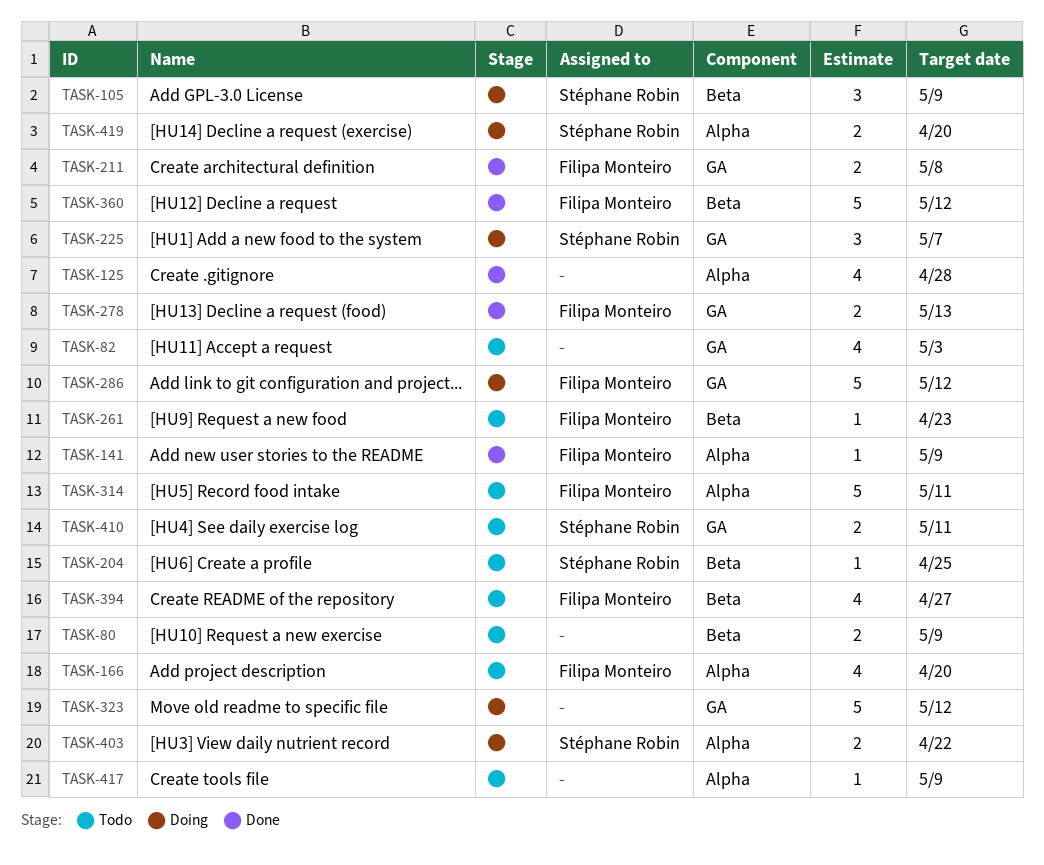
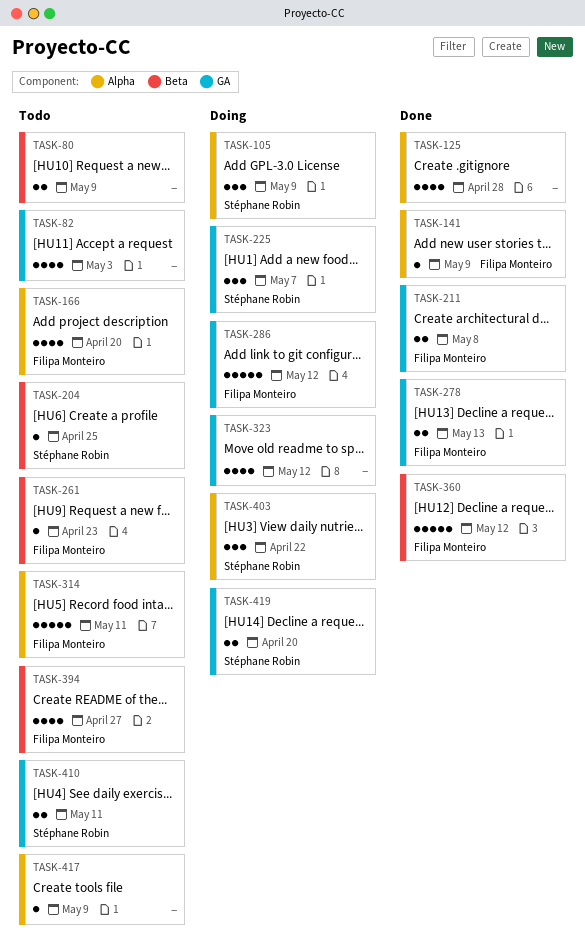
TASK-105, label: Beta -> Alpha
TASK-323, estimate: 5 -> 4
TASK-403, estimate: 2 -> 3
TASK-419, label: Alpha -> GA

